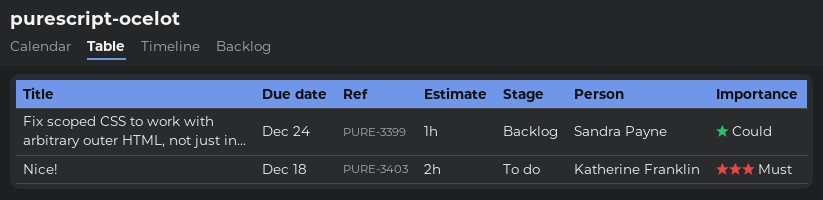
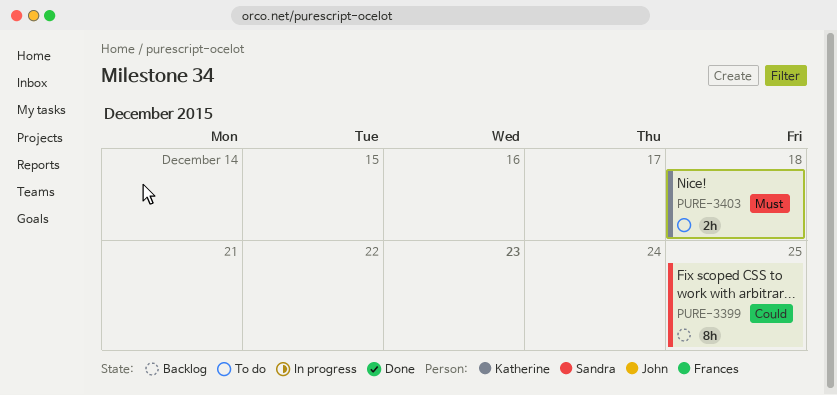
PURE-3399, estimate: 1h -> 8h
PURE-3399, due: Dec 24 -> Dec 25

